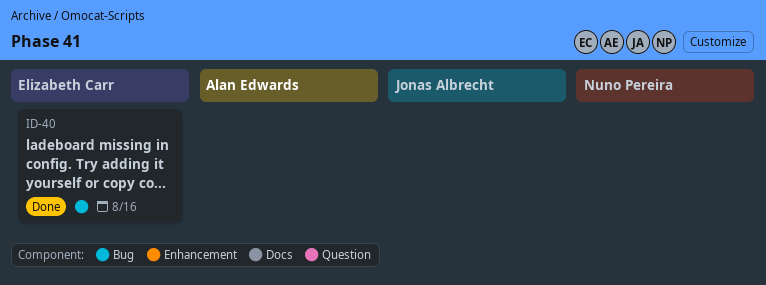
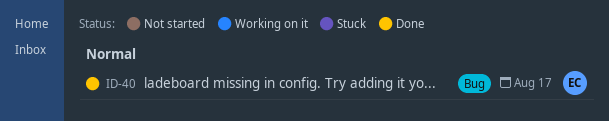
ID-40, due: Aug 16 -> Aug 17

